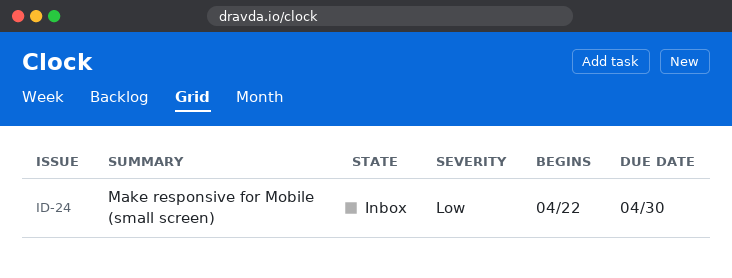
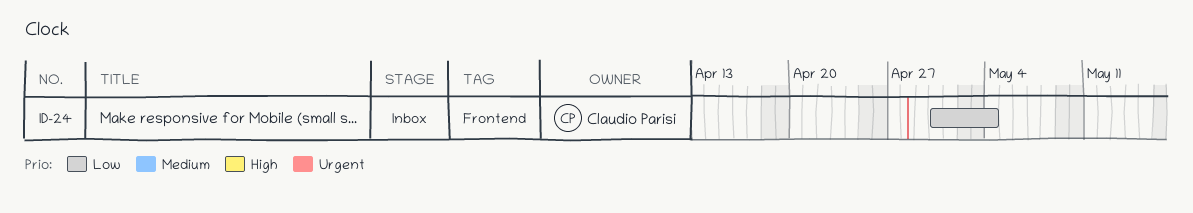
ID-24, start: Apr 22 -> Apr 30
ID-24, due: Apr 30 -> May 4

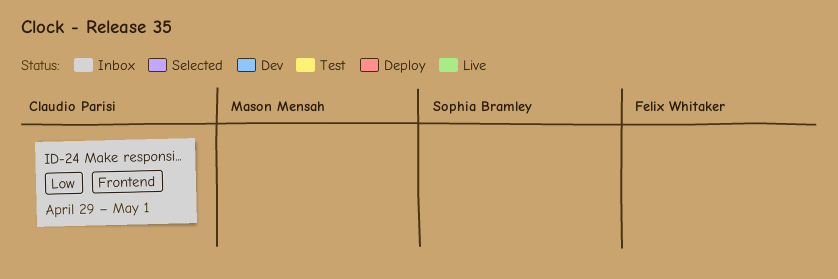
ID-24, start: Apr 30 -> Apr 29
ID-24, due: May 4 -> May 1

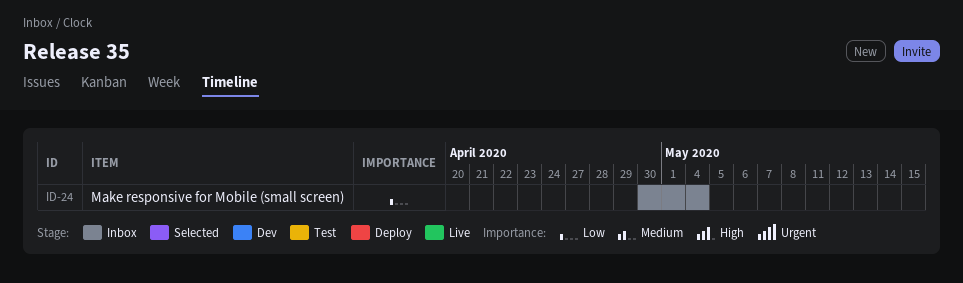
ID-24, start: Apr 29 -> Apr 30
ID-24, due: May 1 -> May 4

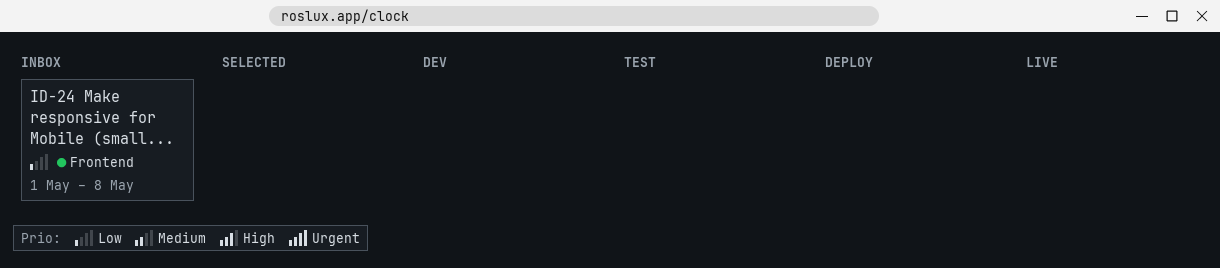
ID-24, start: Apr 30 -> May 1
ID-24, due: May 4 -> May 8

